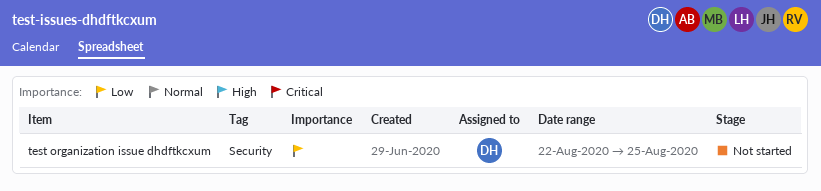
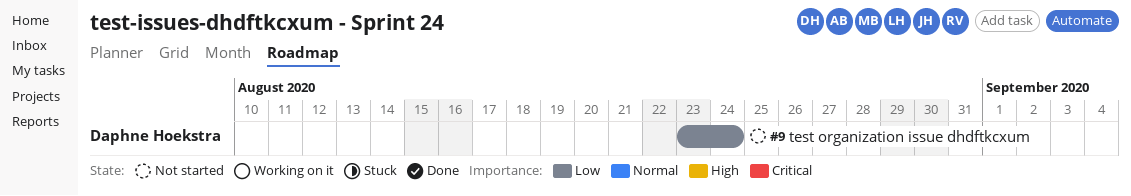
test organization issue dhdftkcxum, start: Aug 22 -> Aug 23
test organization issue dhdftkcxum, due: Aug 25 -> Aug 24

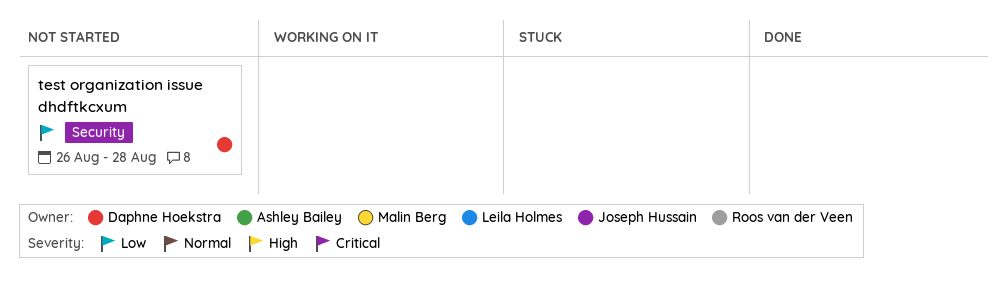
test organization issue dhdftkcxum, start: Aug 23 -> Aug 26
test organization issue dhdftkcxum, due: Aug 24 -> Aug 28

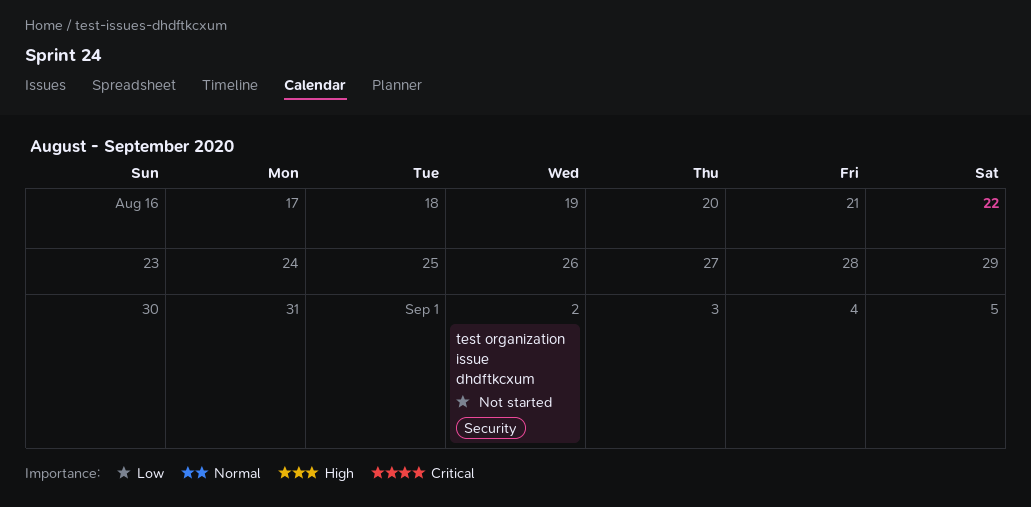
test organization issue dhdftkcxum, due: Aug 28 -> Sep 2

